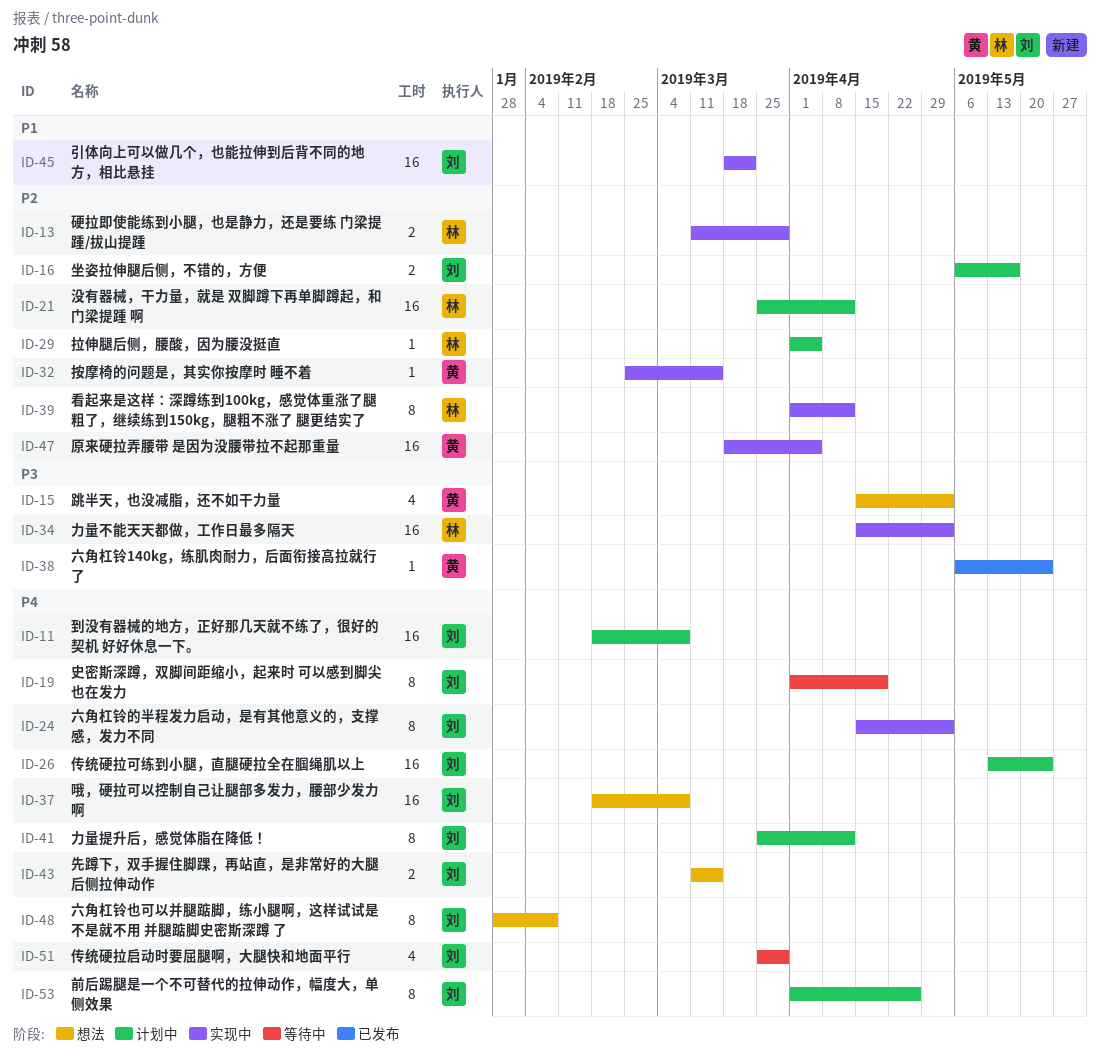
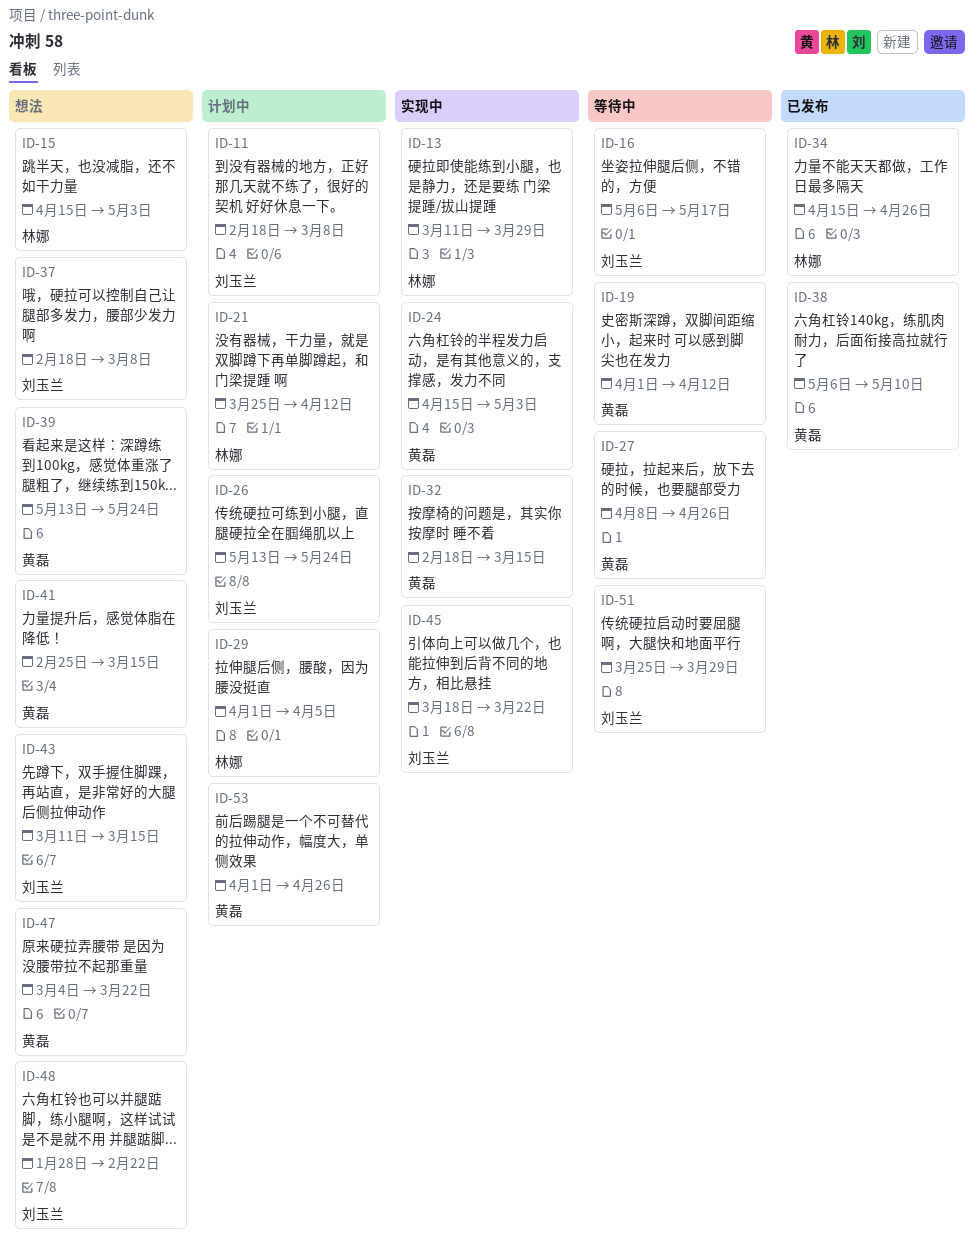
ID-15, owner: 黄磊 -> 林娜
ID-16, status: 计划中 -> 等待中
ID-19, owner: 刘玉兰 -> 黄磊
ID-19, due: Apr 19 -> Apr 12
ID-24, owner: 刘玉兰 -> 黄磊
ID-27: none -> present
ID-32, start: Feb 25 -> Feb 18
ID-34, status: 实现中 -> 已发布
ID-34, due: May 3 -> Apr 26
ID-38, due: May 24 -> May 10
ID-39, status: 实现中 -> 想法
ID-39, owner: 林娜 -> 黄磊
ID-39, start: Apr 1 -> May 13
ID-39, due: Apr 12 -> May 24
ID-41, status: 计划中 -> 想法
ID-41, owner: 刘玉兰 -> 黄磊
ID-41, start: Mar 25 -> Feb 25
ID-41, due: Apr 12 -> Mar 15
ID-47, status: 实现中 -> 想法
ID-47, start: Mar 18 -> Mar 4
ID-47, due: Apr 5 -> Mar 22
ID-48, due: Feb 8 -> Feb 22
ID-53, owner: 刘玉兰 -> 黄磊

